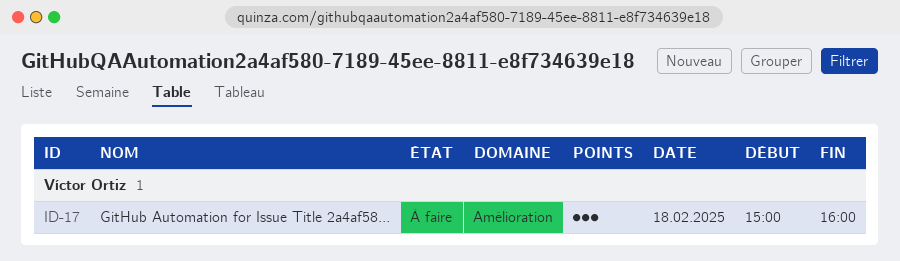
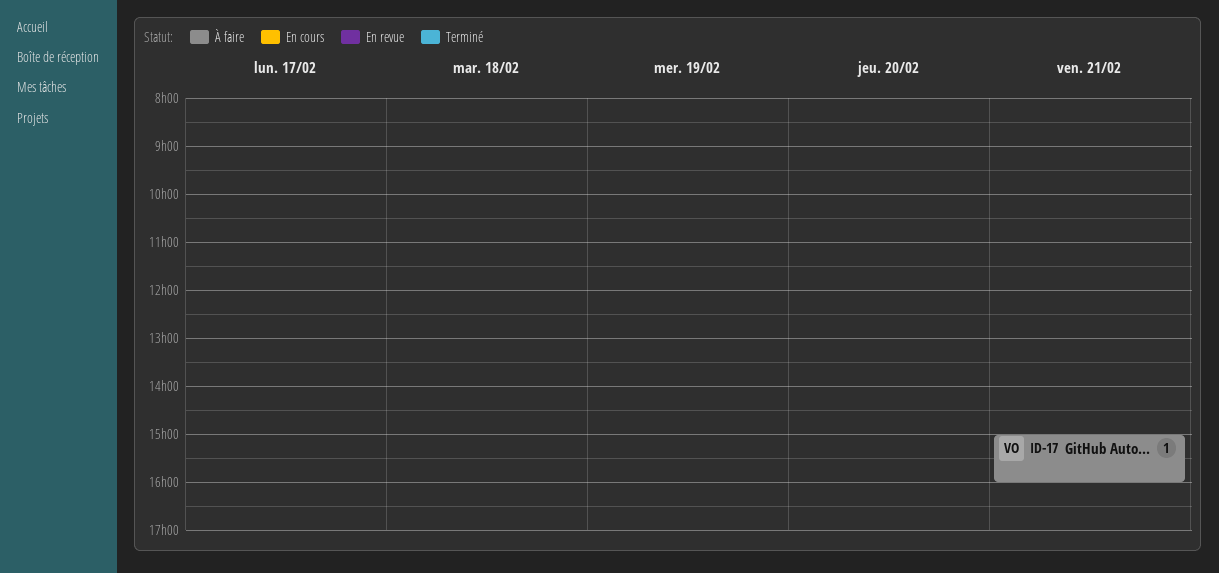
ID-17, estimate: 3 -> 1
ID-17, day: Feb 18 -> Feb 21

